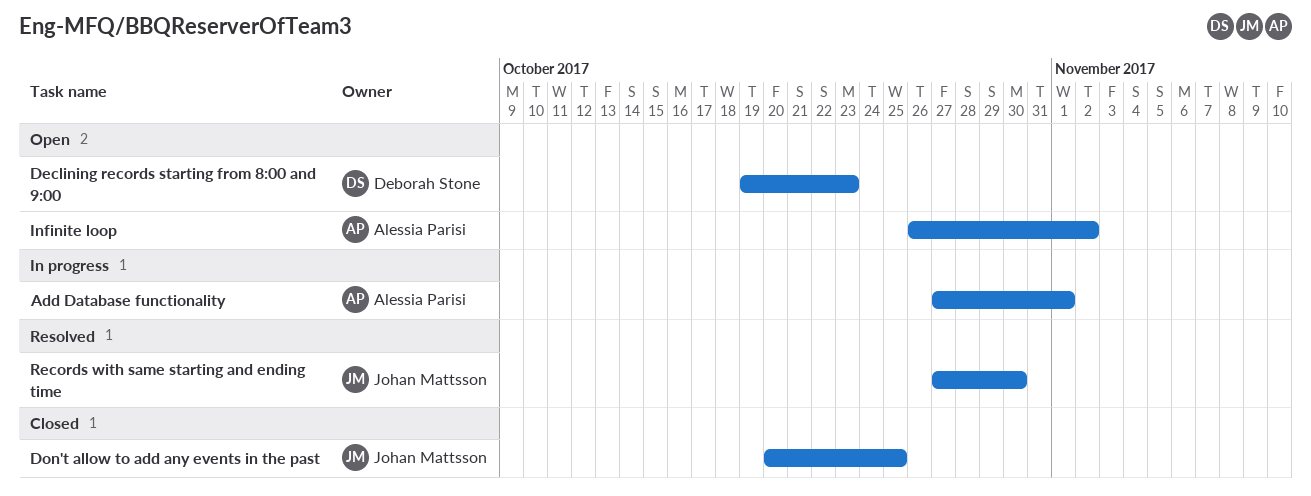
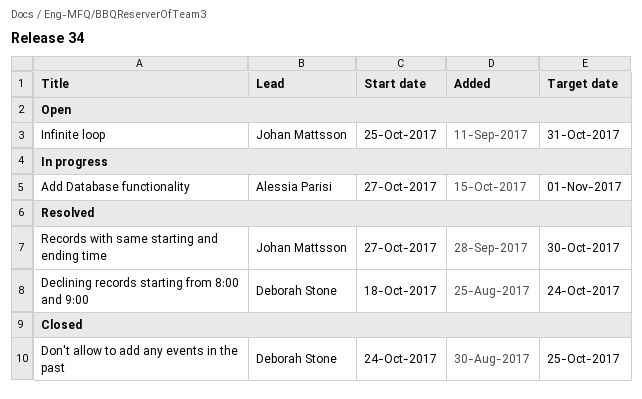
Declining records starting from 8:00 and 9:00, status: Open -> Resolved
Declining records starting from 8:00 and 9:00, start: Oct 19 -> Oct 18
Declining records starting from 8:00 and 9:00, due: Oct 23 -> Oct 24
Don't allow to add any events in the past, owner: Johan Mattsson -> Deborah Stone
Don't allow to add any events in the past, start: Oct 20 -> Oct 24
Infinite loop, owner: Alessia Parisi -> Johan Mattsson
Infinite loop, start: Oct 26 -> Oct 25
Infinite loop, due: Nov 2 -> Oct 31

